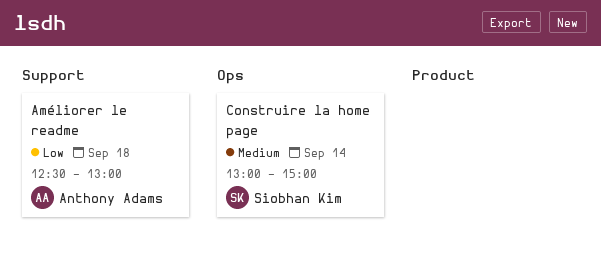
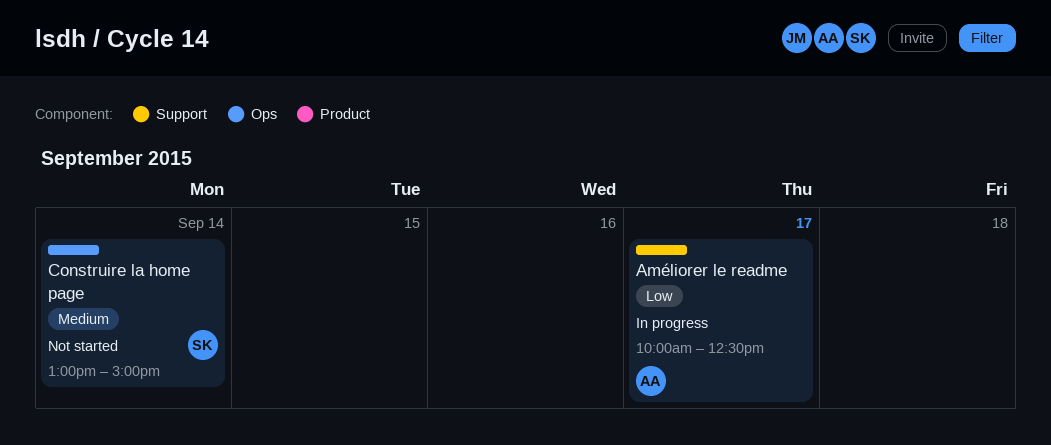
Améliorer le readme, day: Sep 18 -> Sep 17
Améliorer le readme, begins: 12:30 -> 10:00
Améliorer le readme, ends: 13:00 -> 12:30

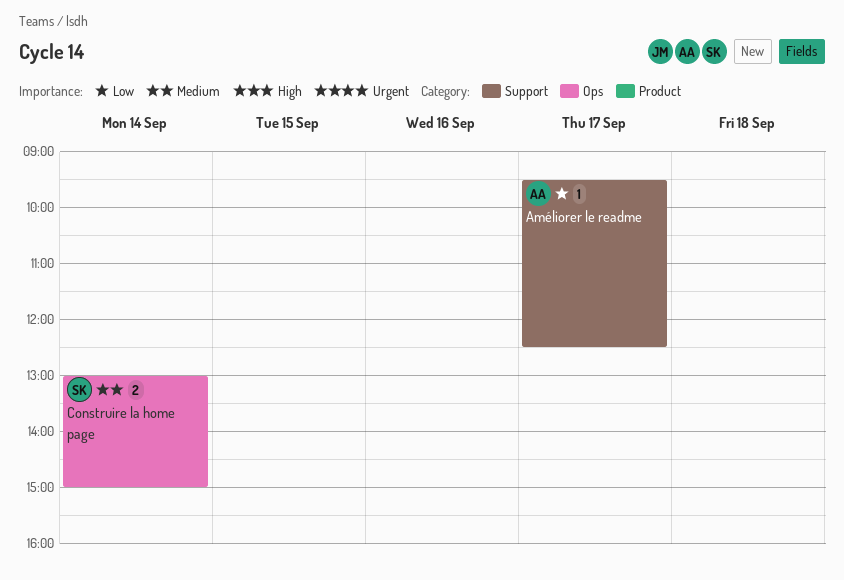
Améliorer le readme, begins: 10:00 -> 09:30

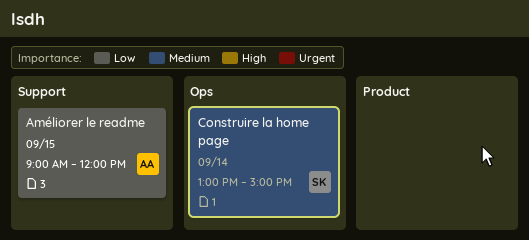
Améliorer le readme, day: Sep 17 -> Sep 15
Améliorer le readme, begins: 09:30 -> 09:00
Améliorer le readme, ends: 12:30 -> 12:00

